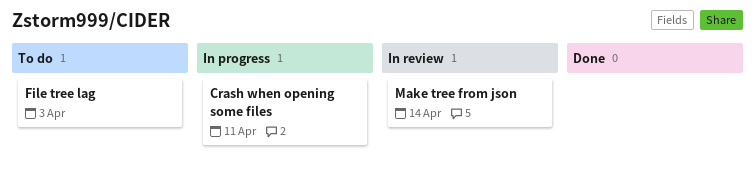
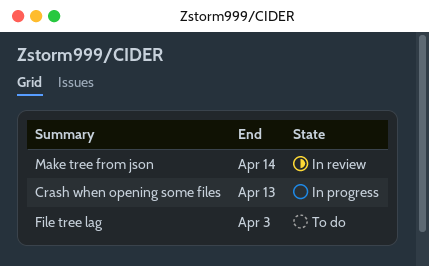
Crash when opening some files, due: Apr 11 -> Apr 13

